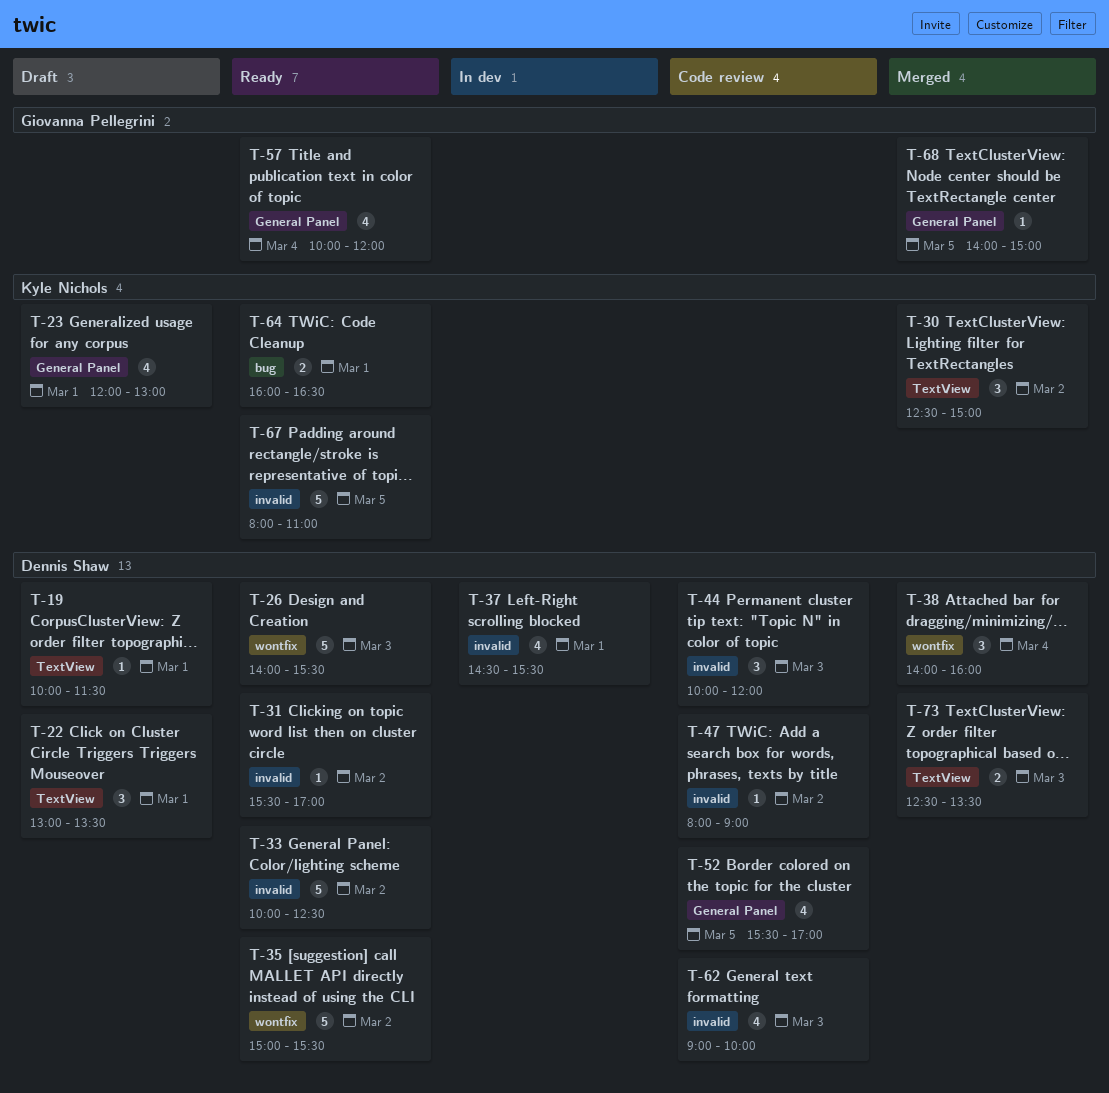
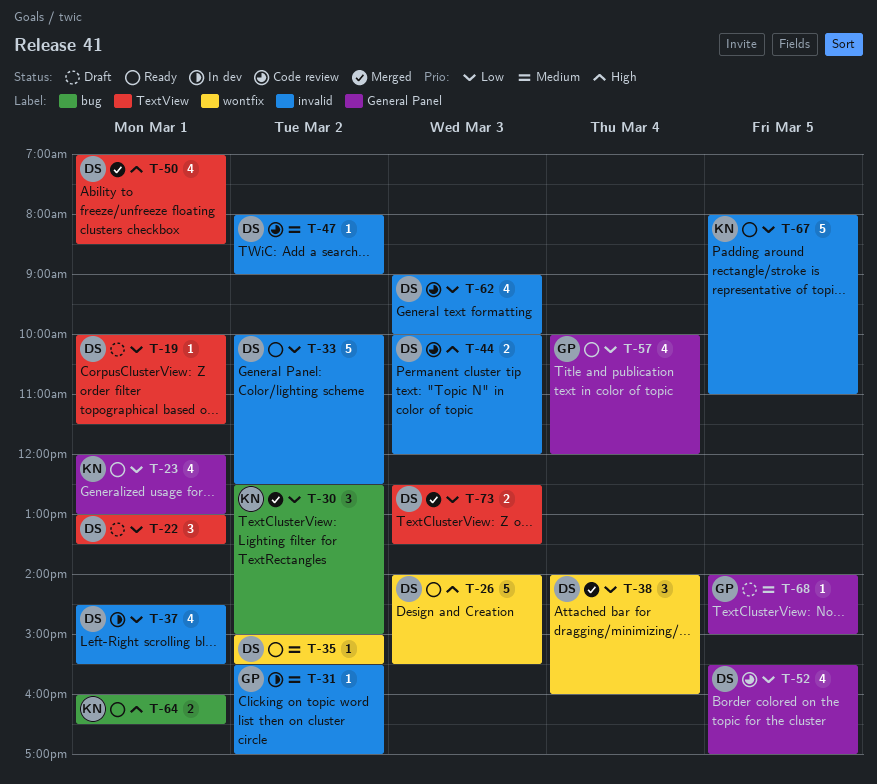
T-23, status: Draft -> Ready
T-30, label: TextView -> bug
T-31, status: Ready -> In dev
T-31, owner: Dennis Shaw -> Giovanna Pellegrini
T-35, estimate: 5 -> 1
T-44, estimate: 3 -> 2
T-50: none -> present
T-68, status: Merged -> Draft

